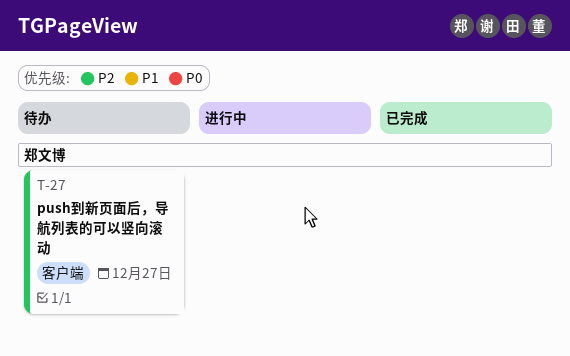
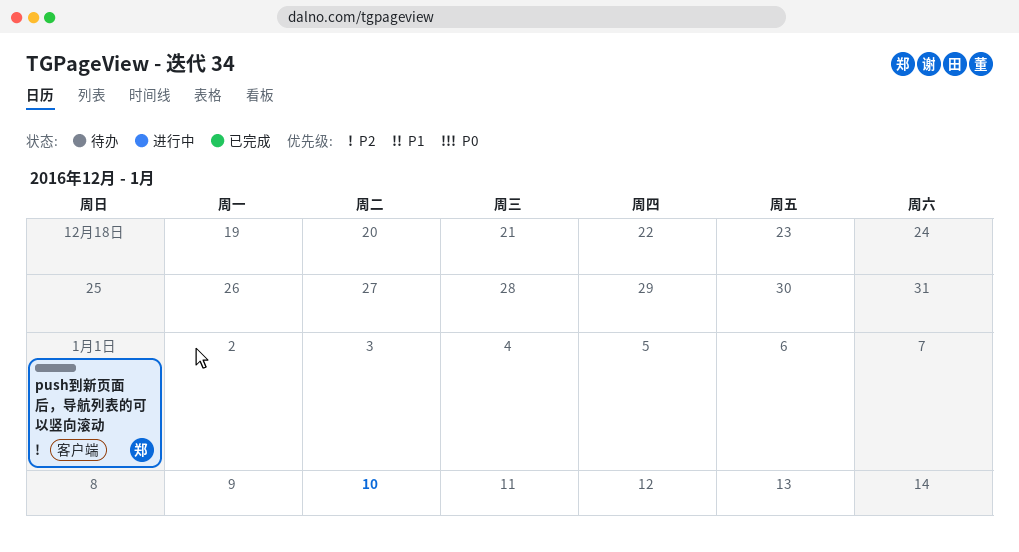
push到新页面后，导航列表的可以竖向滚动, due: Dec 27 -> Jan 1

